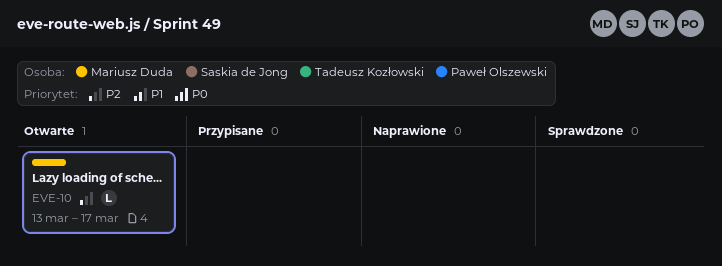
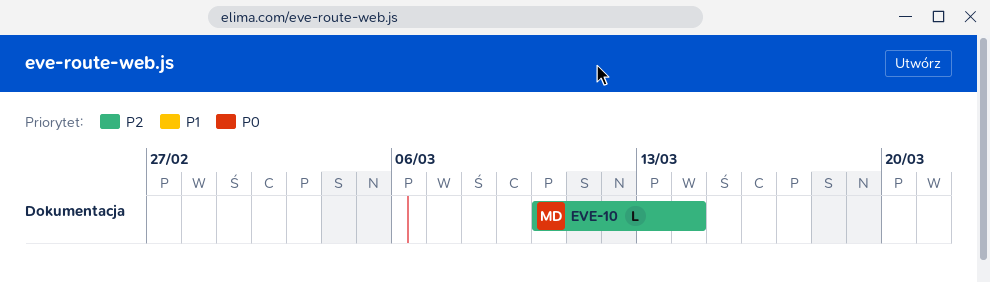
EVE-10, start: Mar 13 -> Mar 10
EVE-10, due: Mar 17 -> Mar 14

